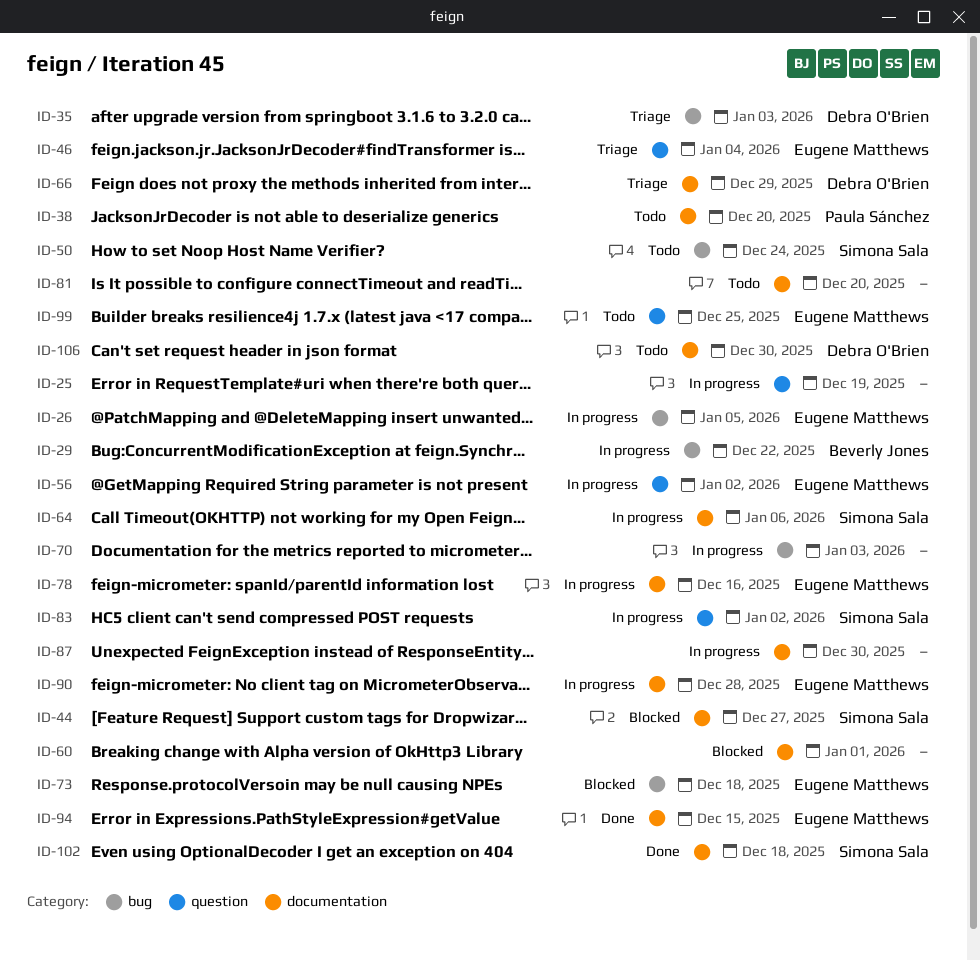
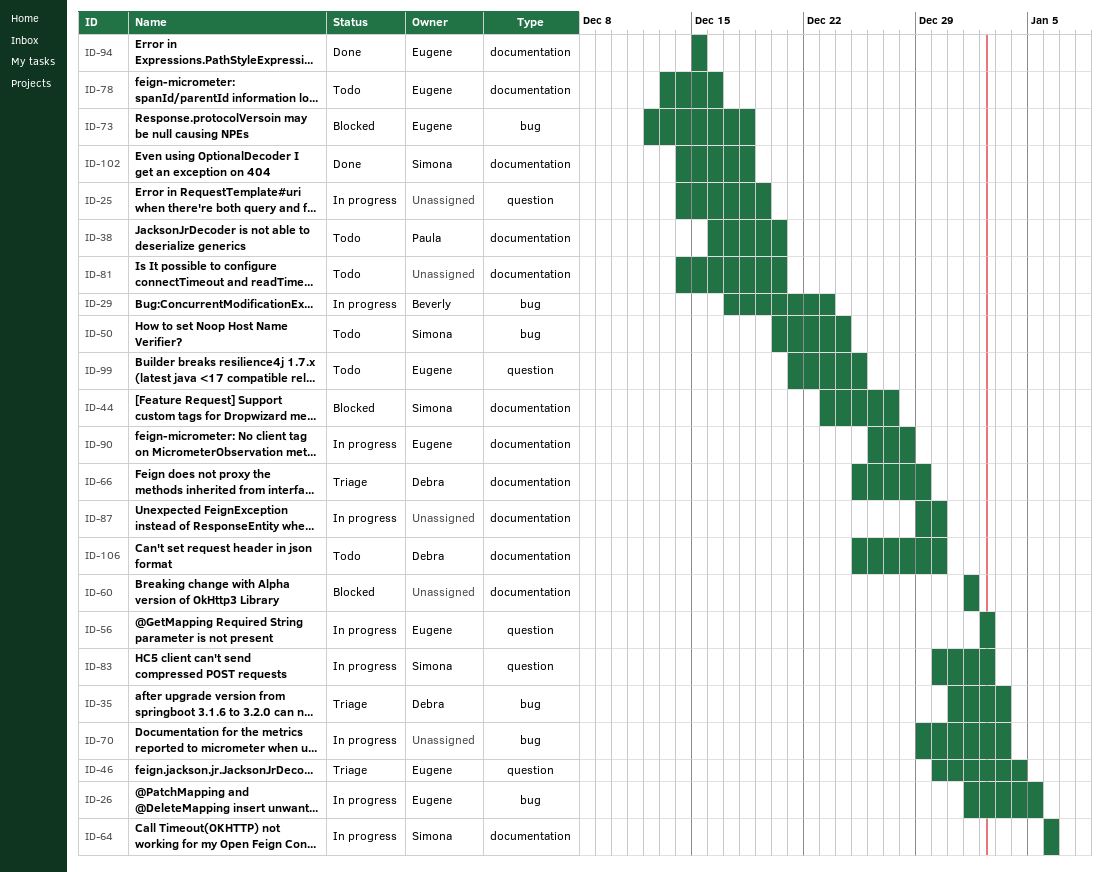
ID-29, due: Dec 22 -> Dec 23
ID-78, status: In progress -> Todo

